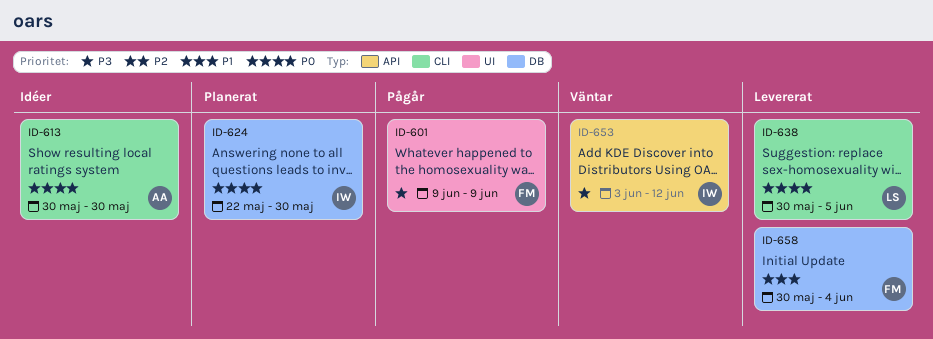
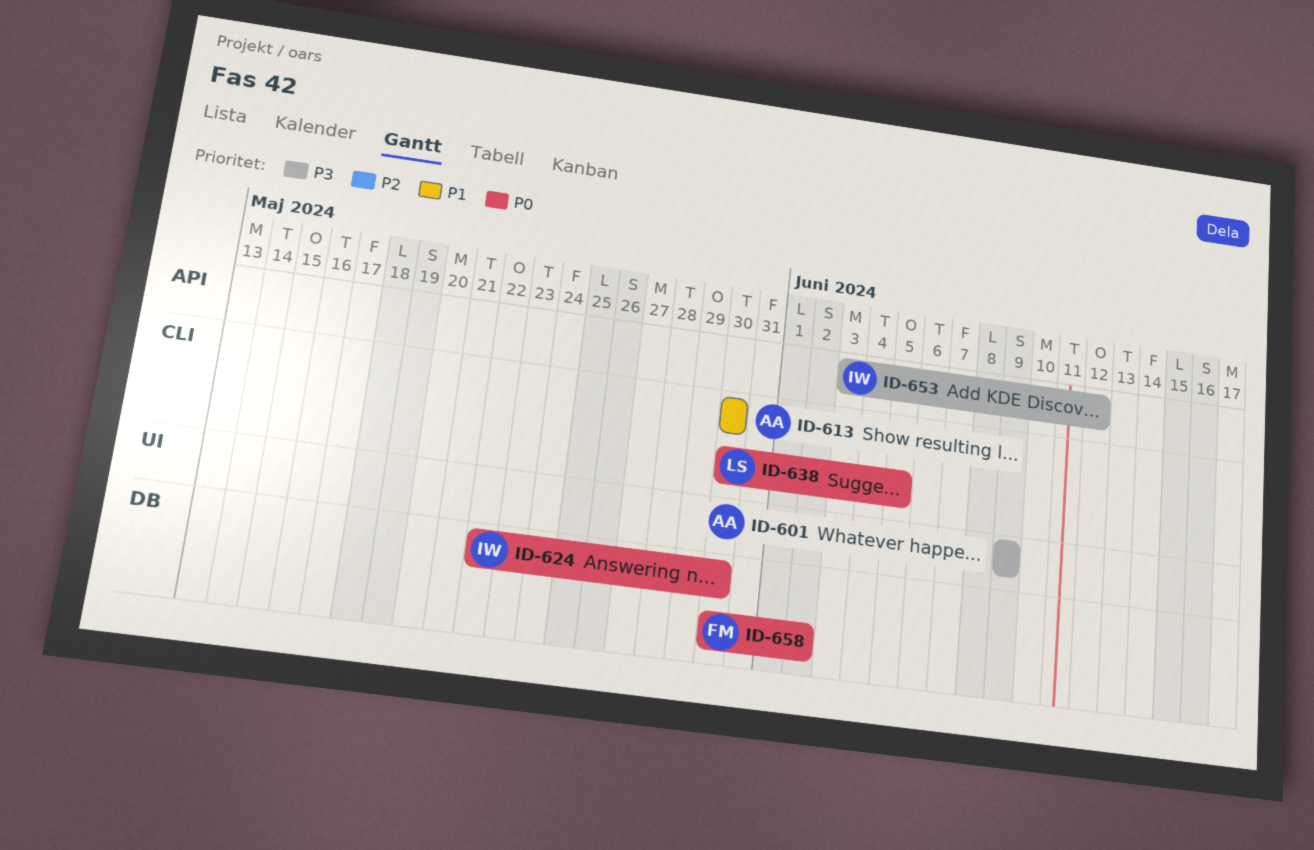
ID-601, owner: FM -> AA
ID-613, priority: P0 -> P1
ID-658, priority: P1 -> P0
ID-658, due: Jun 4 -> Jun 2

